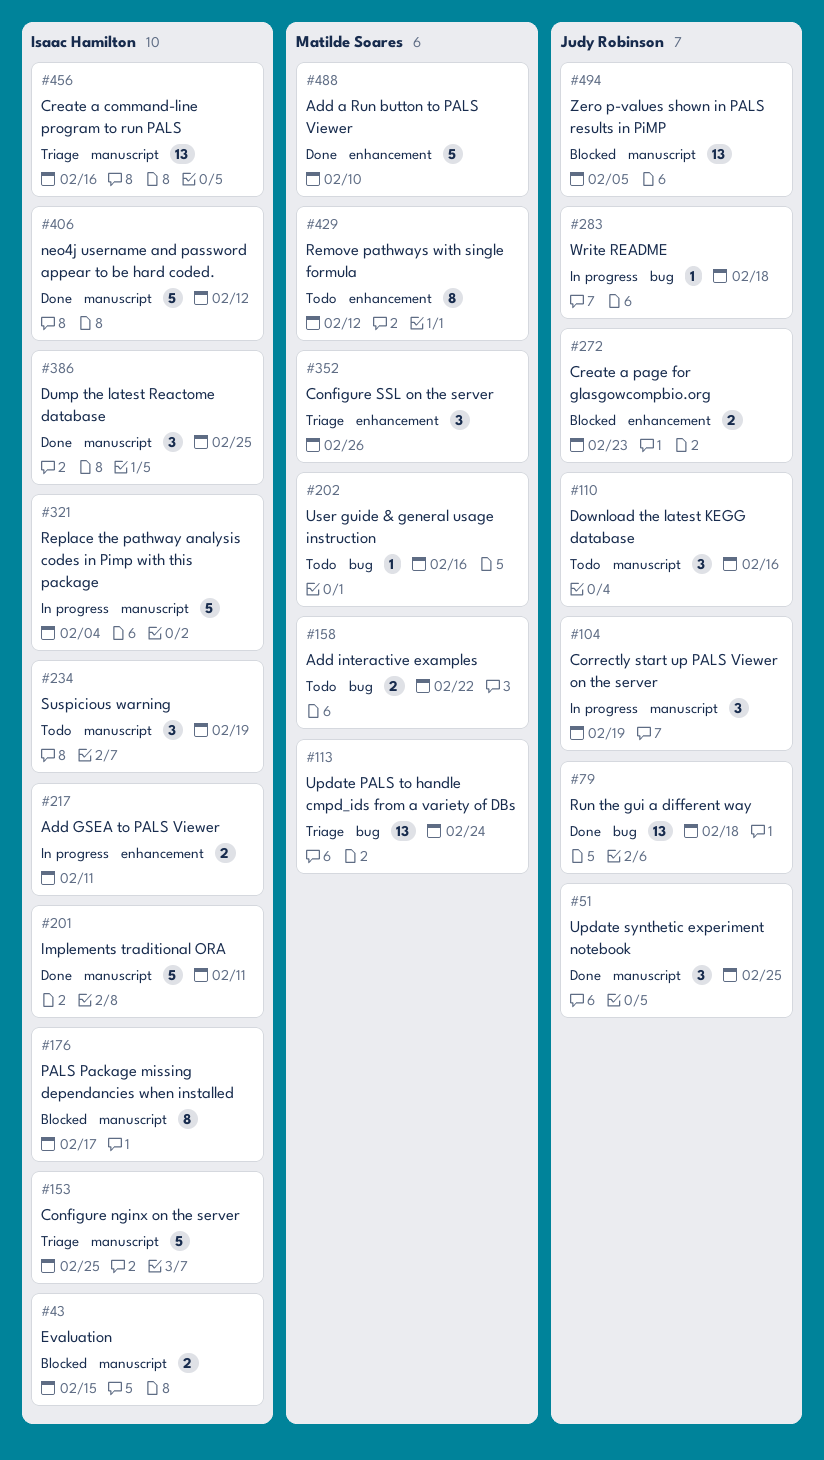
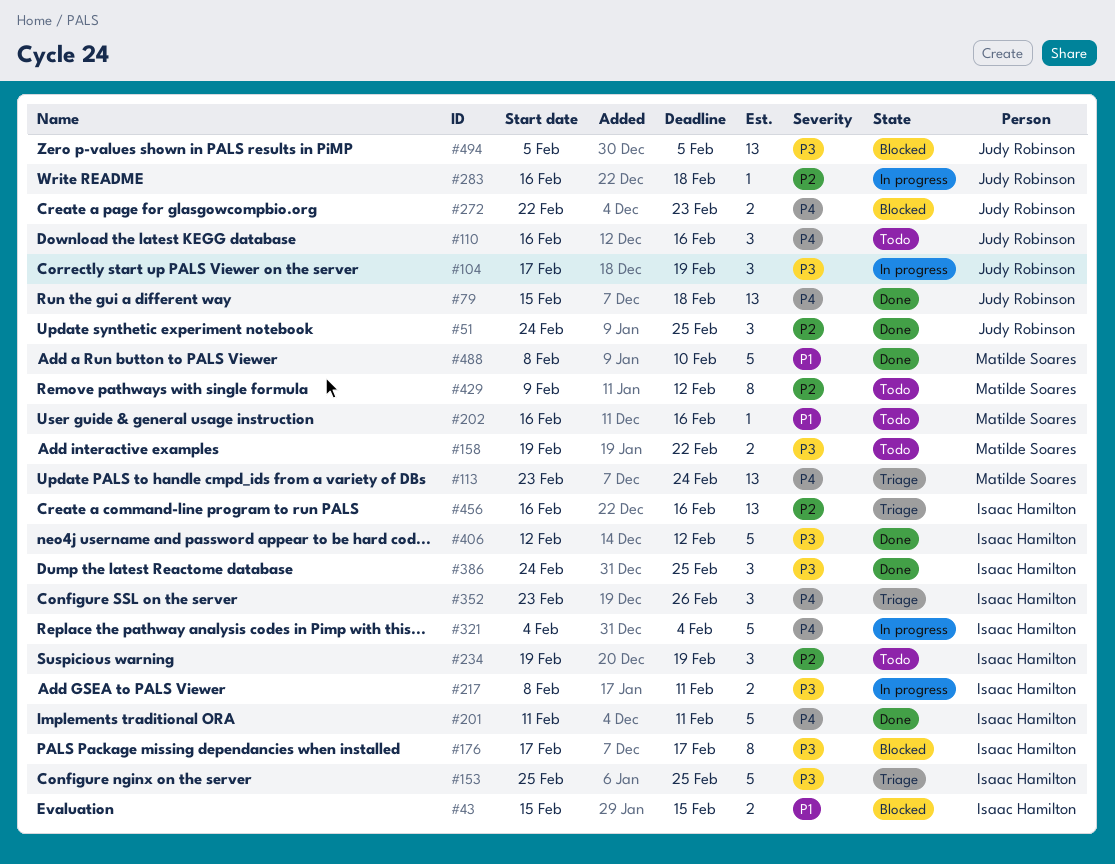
#352, owner: Matilde Soares -> Isaac Hamilton

